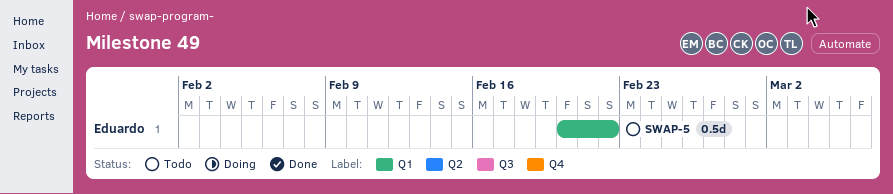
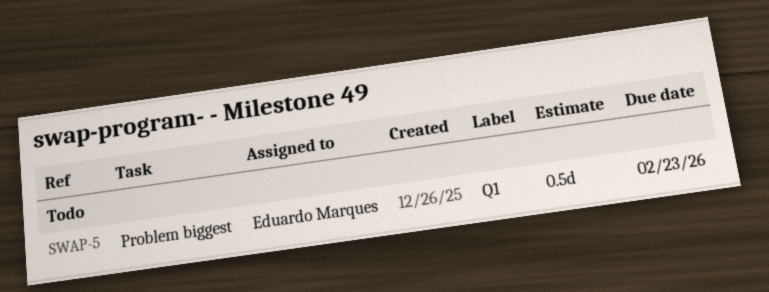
SWAP-5, due: Feb 22 -> Feb 23

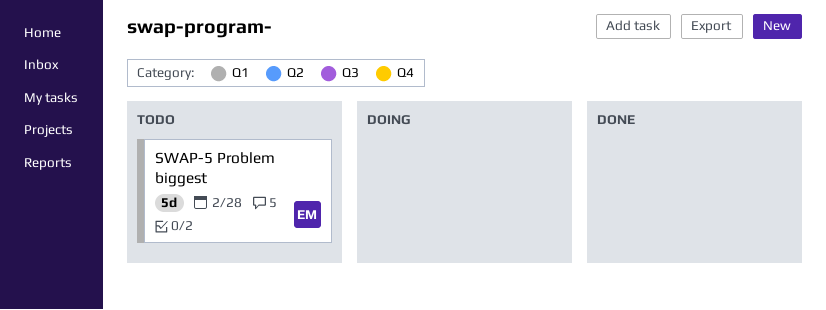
SWAP-5, estimate: 0.5d -> 5d
SWAP-5, due: Feb 23 -> Feb 28

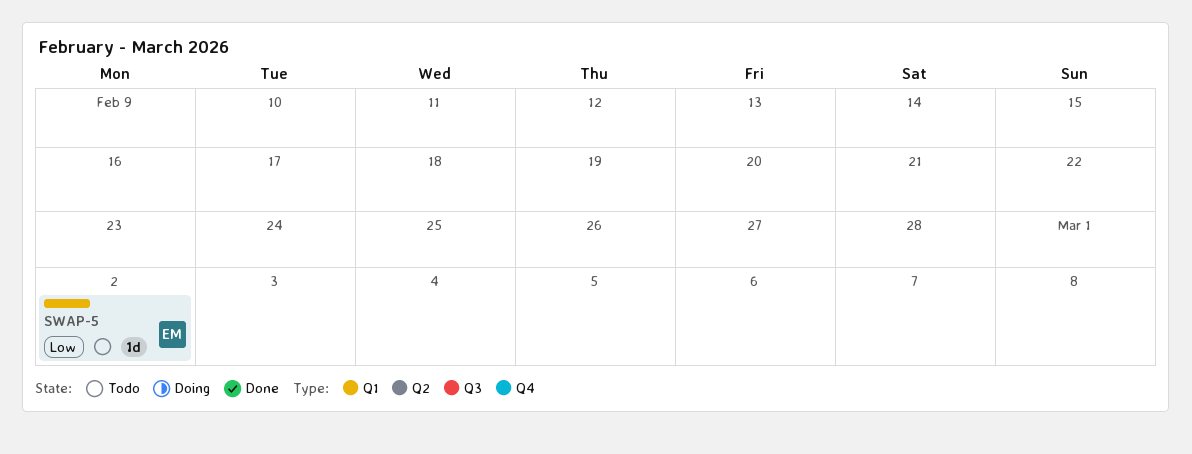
SWAP-5, estimate: 5d -> 1d
SWAP-5, due: Feb 28 -> Mar 2

